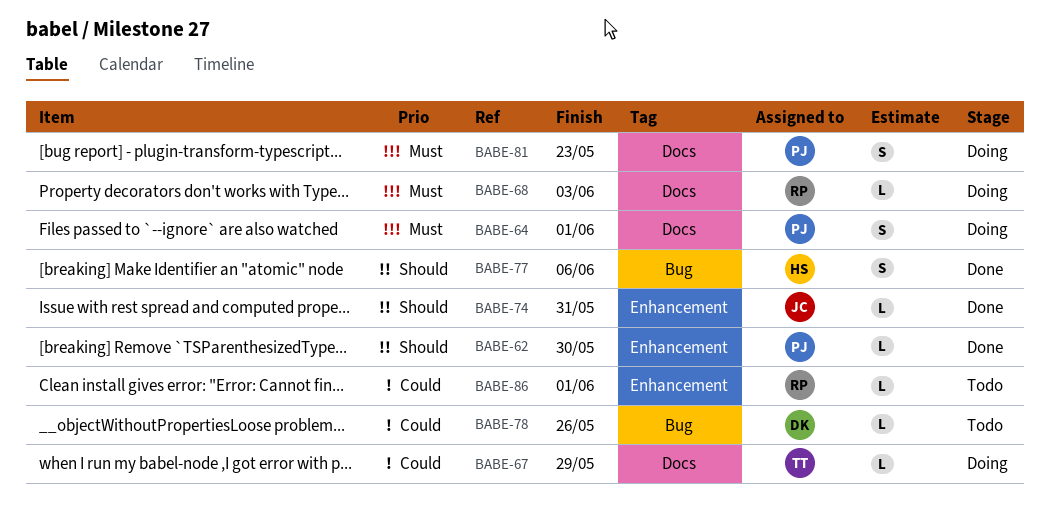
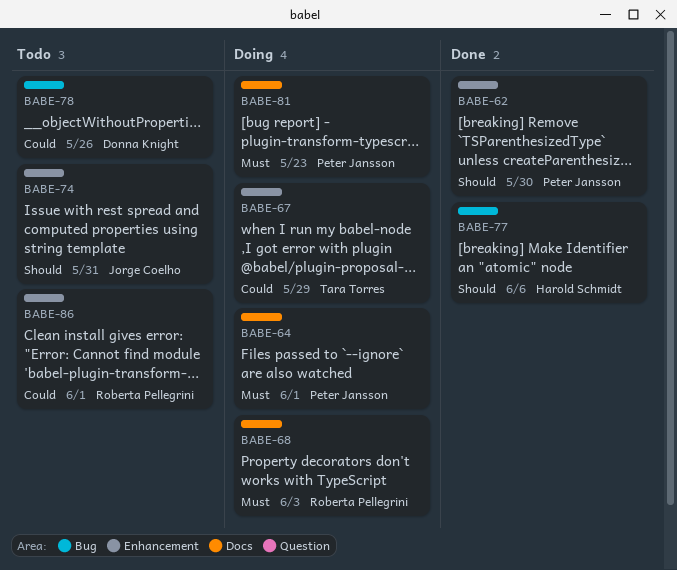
BABE-67, label: Docs -> Enhancement
BABE-74, status: Done -> Todo

